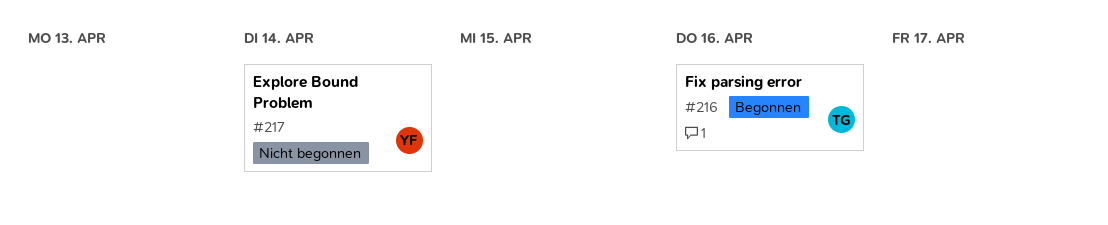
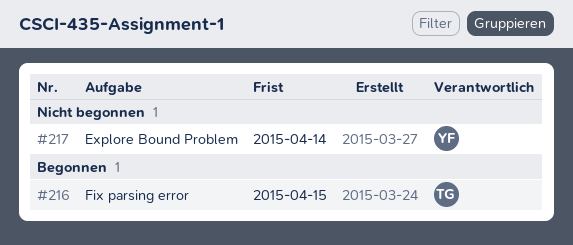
#216, due: Apr 16 -> Apr 15

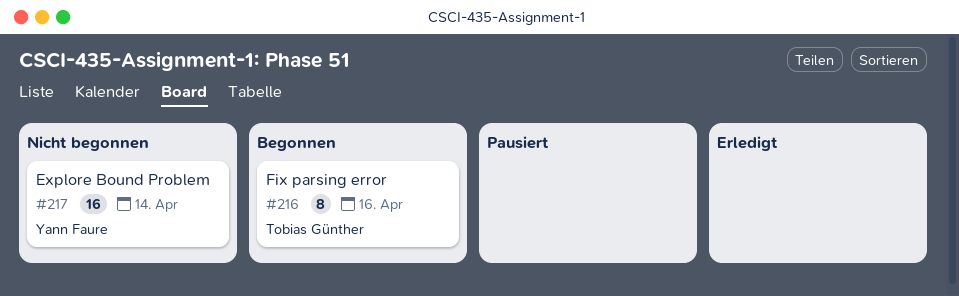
#216, due: Apr 15 -> Apr 16

